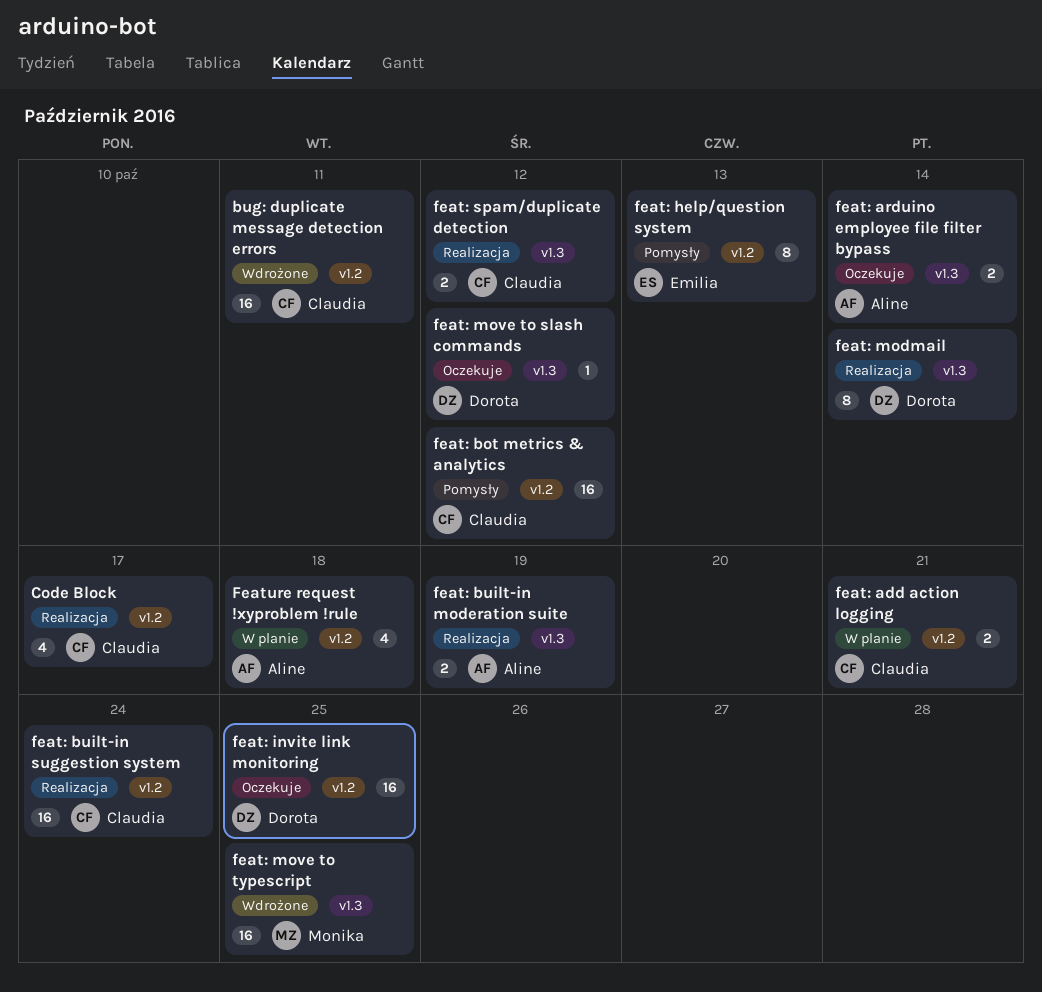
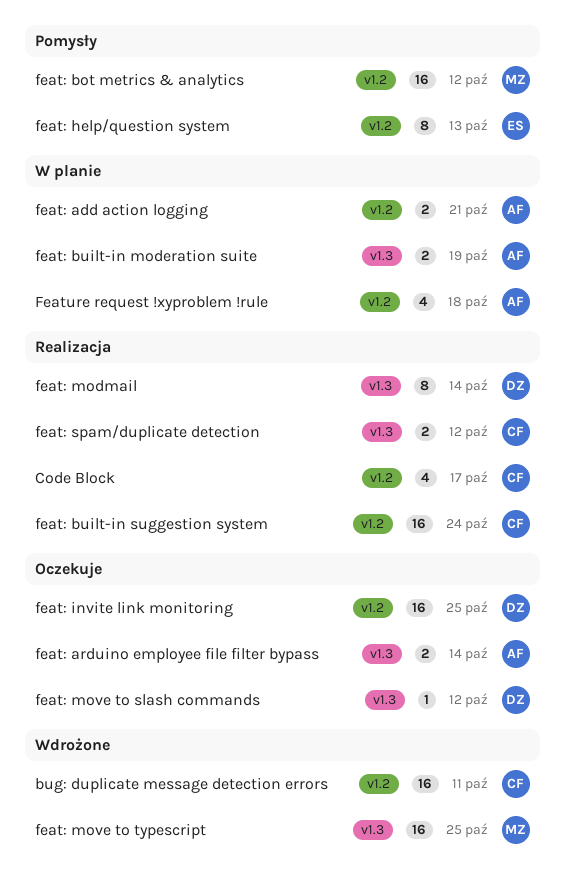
feat: add action logging, owner: Claudia -> Aline
feat: bot metrics & analytics, owner: Claudia -> Monika
feat: built-in moderation suite, status: Realizacja -> W planie

